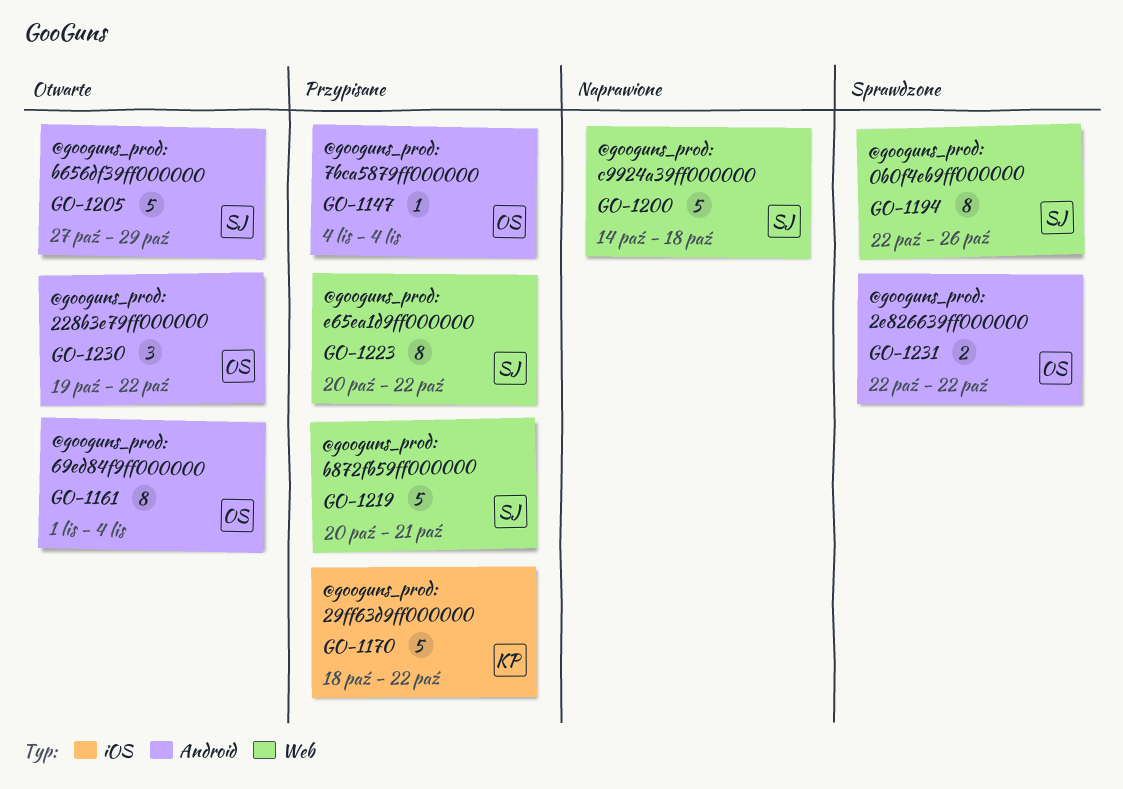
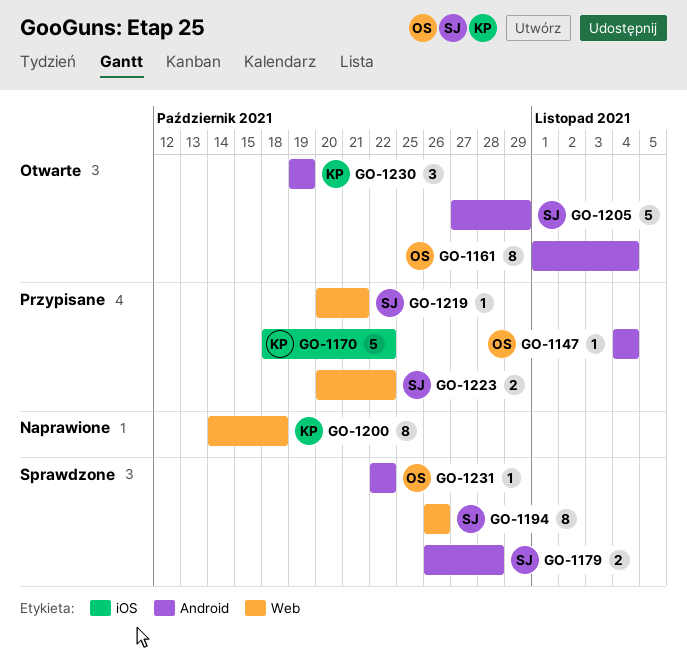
GO-1179: none -> present
GO-1194, start: Oct 22 -> Oct 26
GO-1200, owner: SJ -> KP
GO-1200, estimate: 5 -> 8
GO-1219, estimate: 5 -> 1
GO-1223, estimate: 8 -> 2
GO-1230, owner: OS -> KP
GO-1230, due: Oct 22 -> Oct 19
GO-1231, estimate: 2 -> 1

